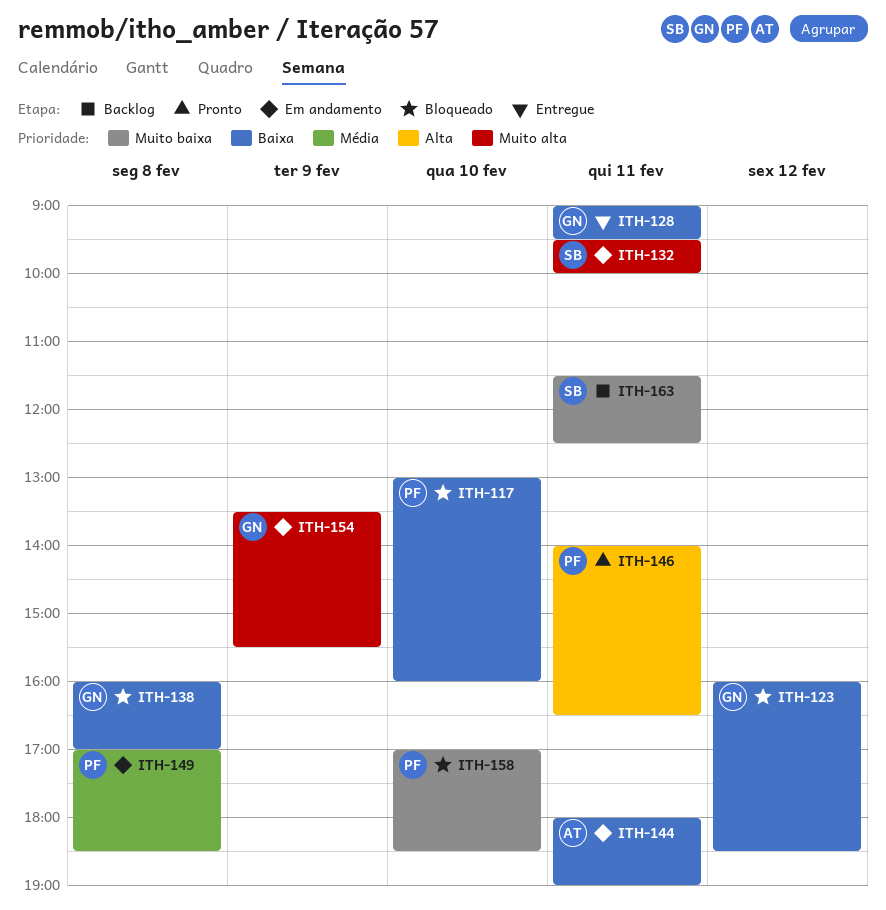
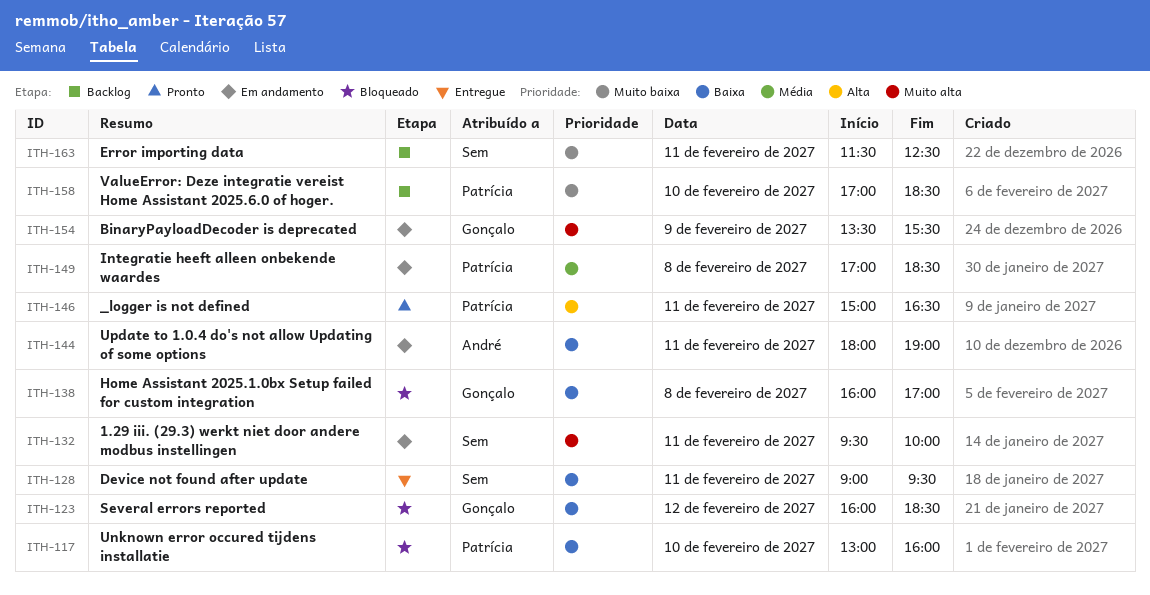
ITH-128, owner: Gonçalo -> Sem
ITH-146, begins: 14:00 -> 15:00
ITH-158, status: Bloqueado -> Backlog

